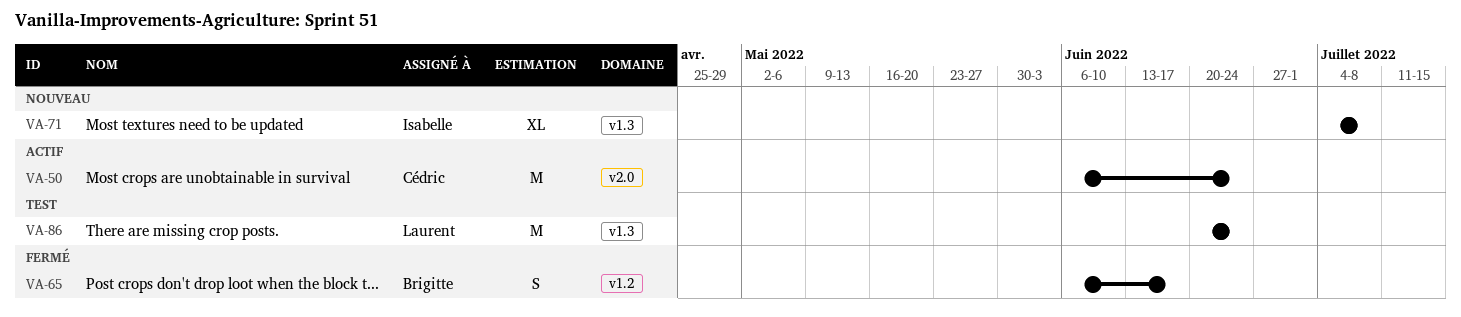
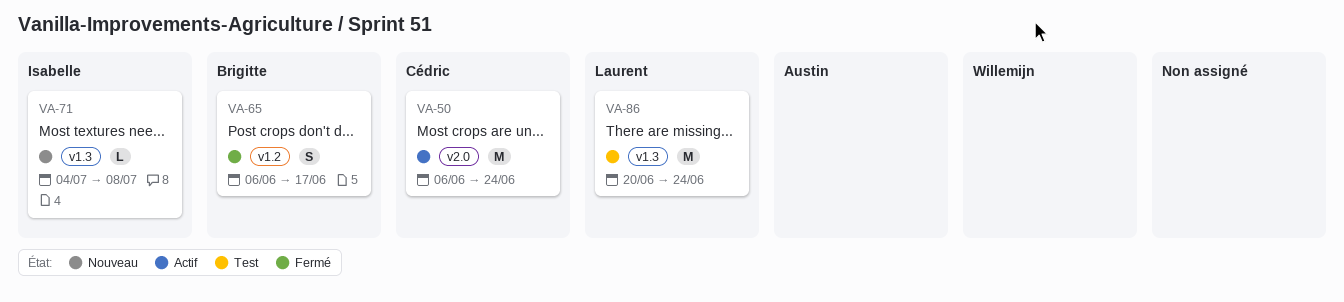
VA-71, estimate: XL -> L

